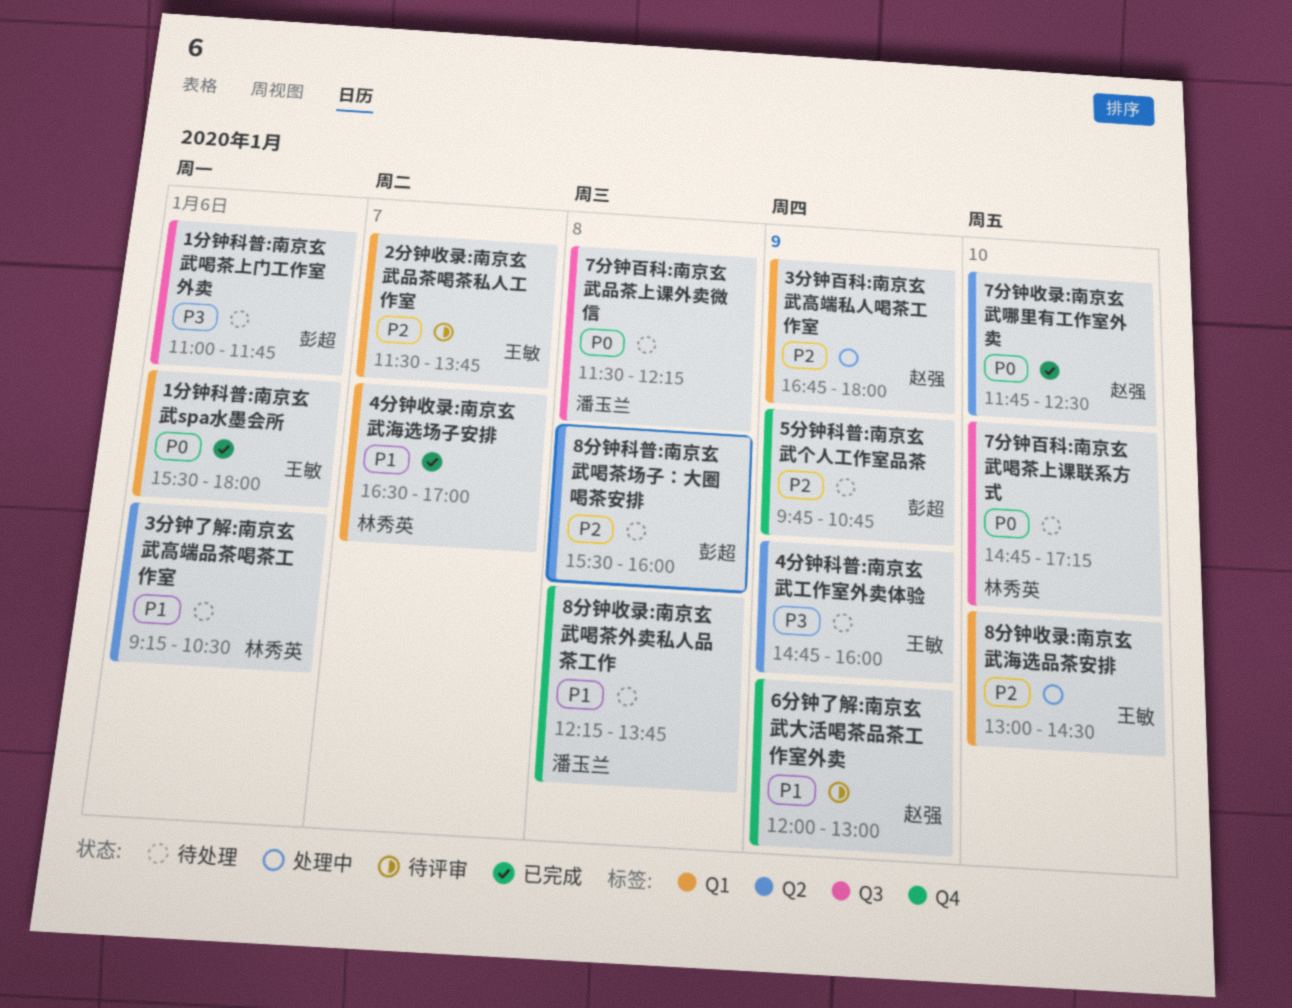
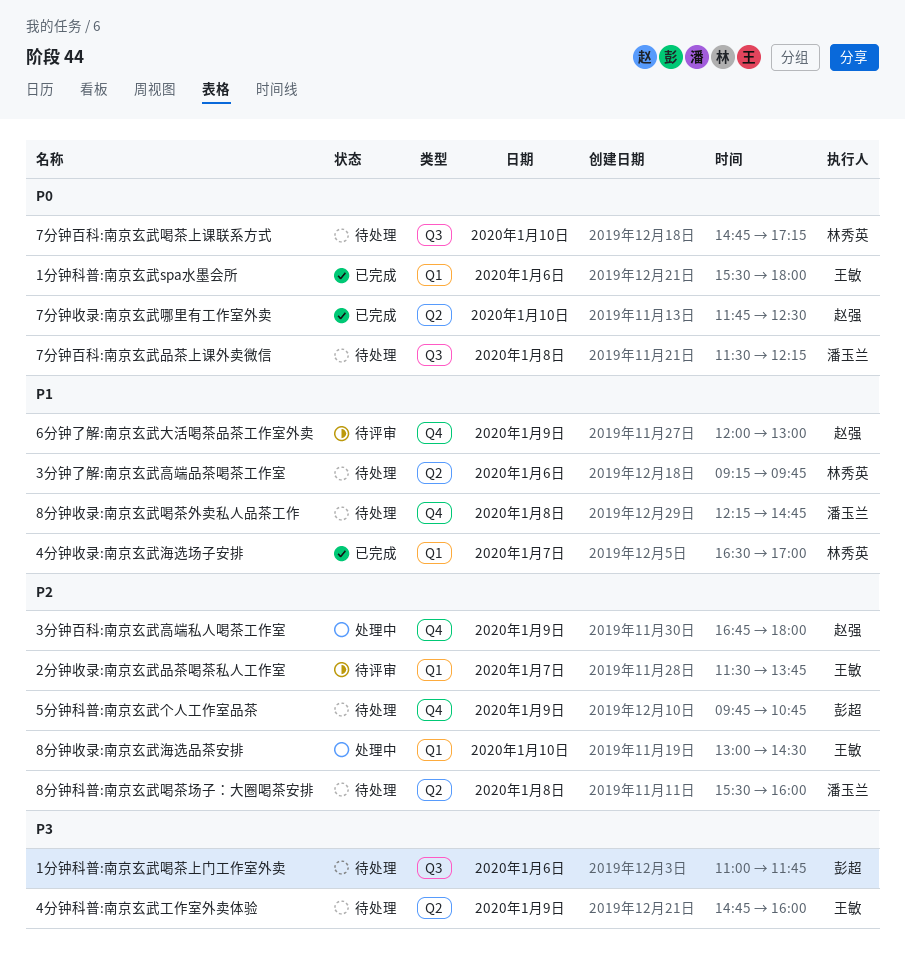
3分钟了解:南京玄武高端品茶喝茶工作室, ends: 10:30 -> 09:45
3分钟百科:南京玄武高端私人喝茶工作室, label: Q1 -> Q4
8分钟收录:南京玄武喝茶外卖私人品茶工作, ends: 13:45 -> 14:45
8分钟科普:南京玄武喝茶场子：大圈喝茶安排, owner: 彭超 -> 潘玉兰

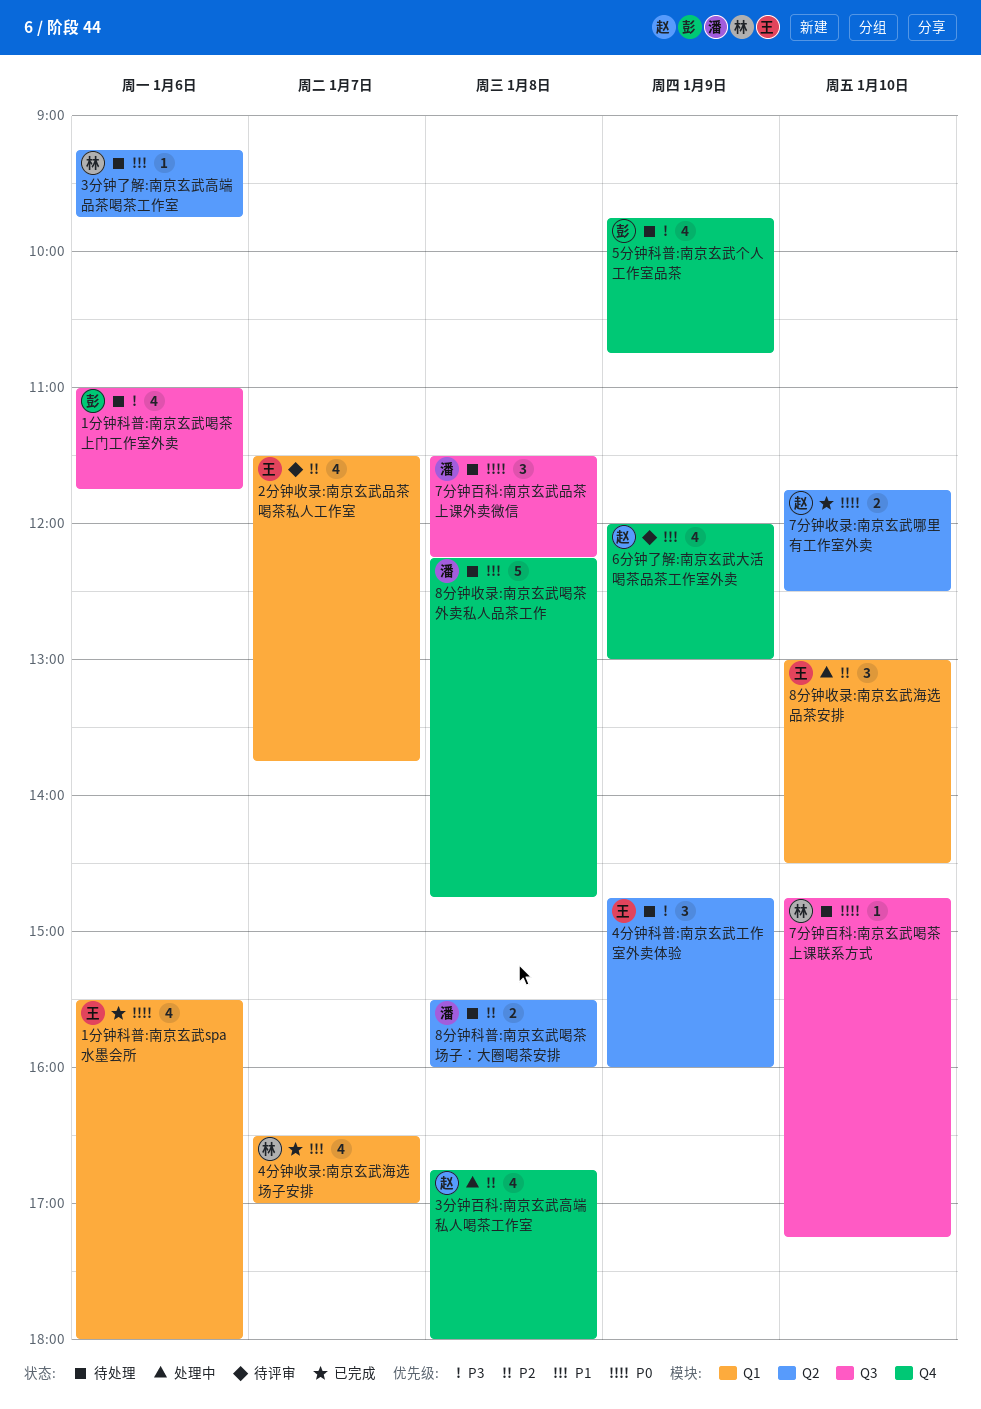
3分钟百科:南京玄武高端私人喝茶工作室, day: Jan 9 -> Jan 8
5分钟科普:南京玄武个人工作室品茶, priority: P2 -> P3

